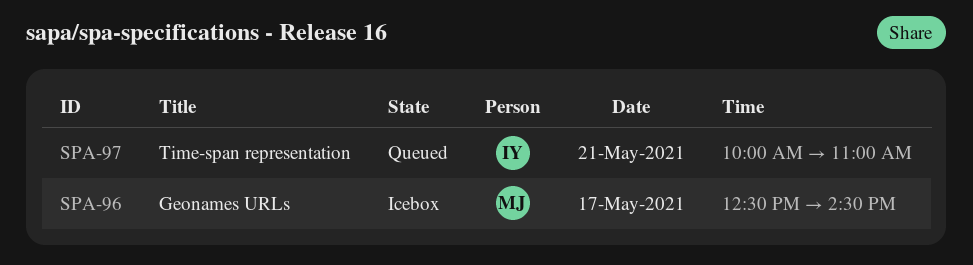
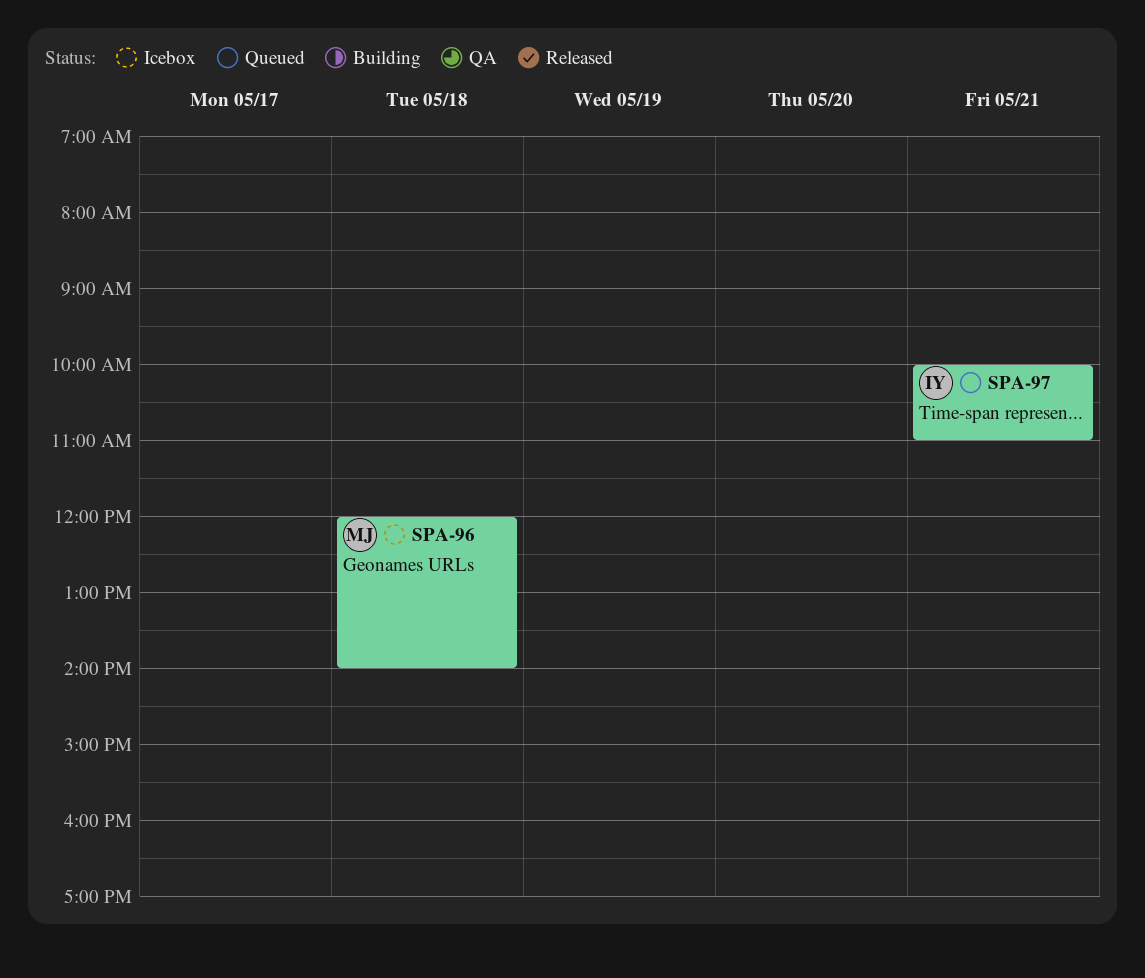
SPA-96, day: May 17 -> May 18
SPA-96, begins: 12:30 -> 12:00
SPA-96, ends: 14:30 -> 14:00

